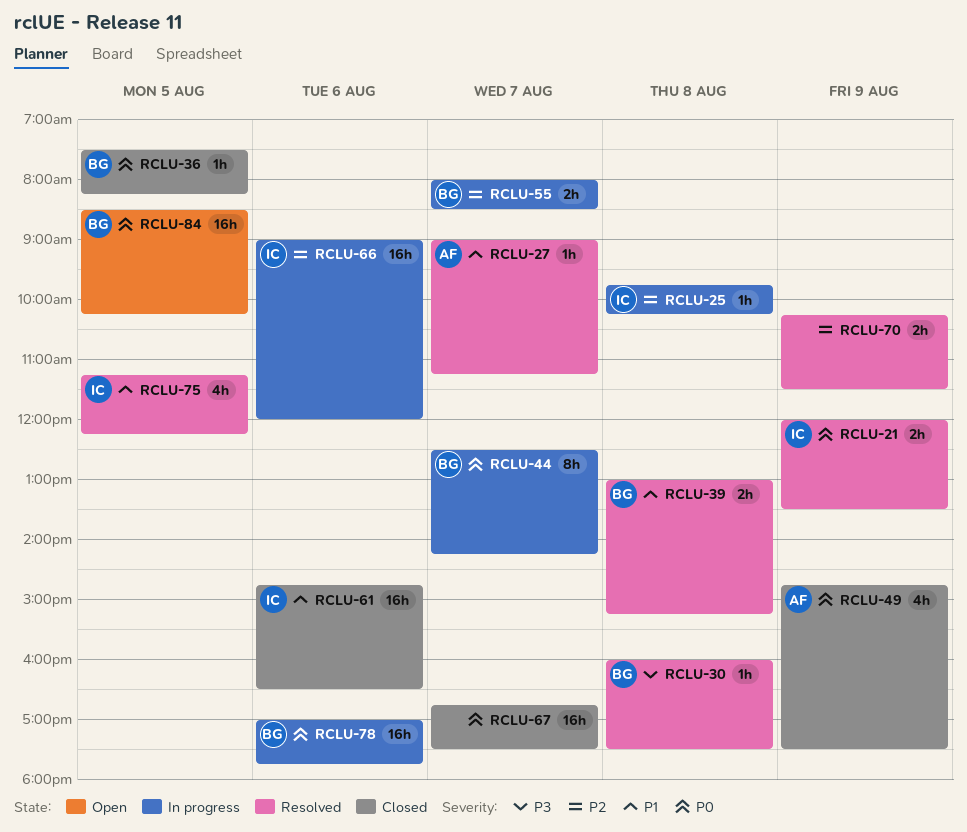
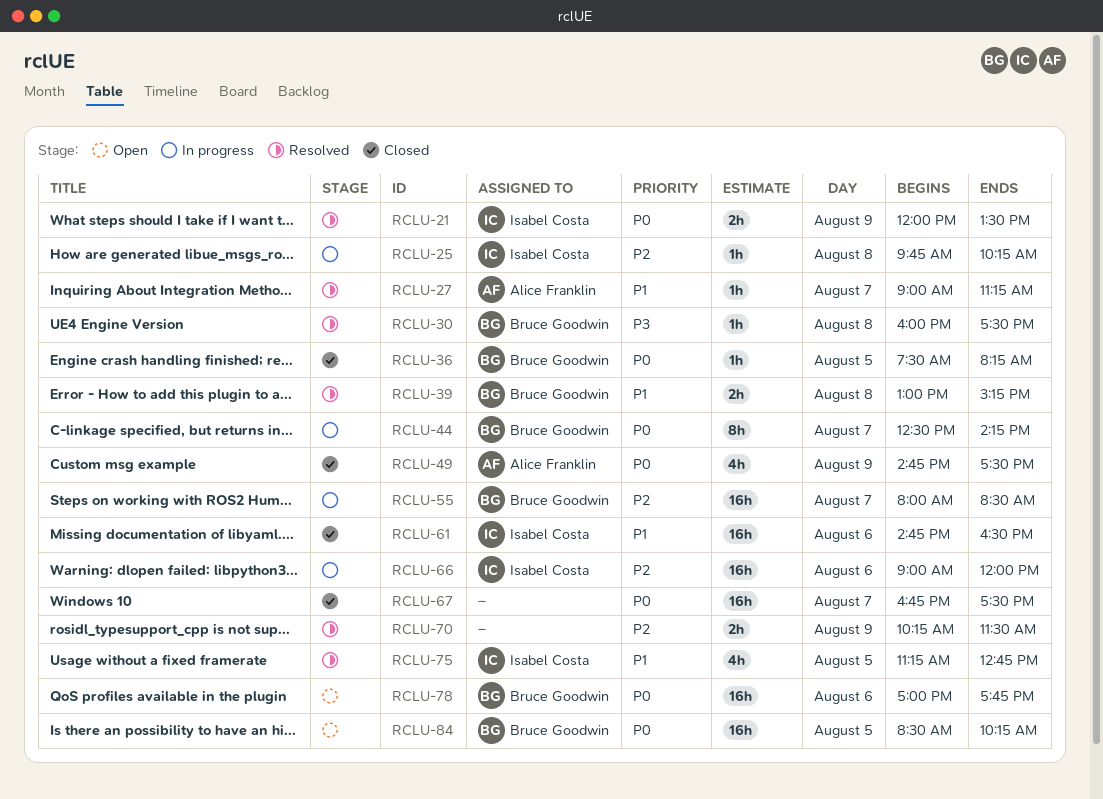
RCLU-55, estimate: 2h -> 16h
RCLU-75, ends: 12:15 -> 12:45
RCLU-78, status: In progress -> Open

